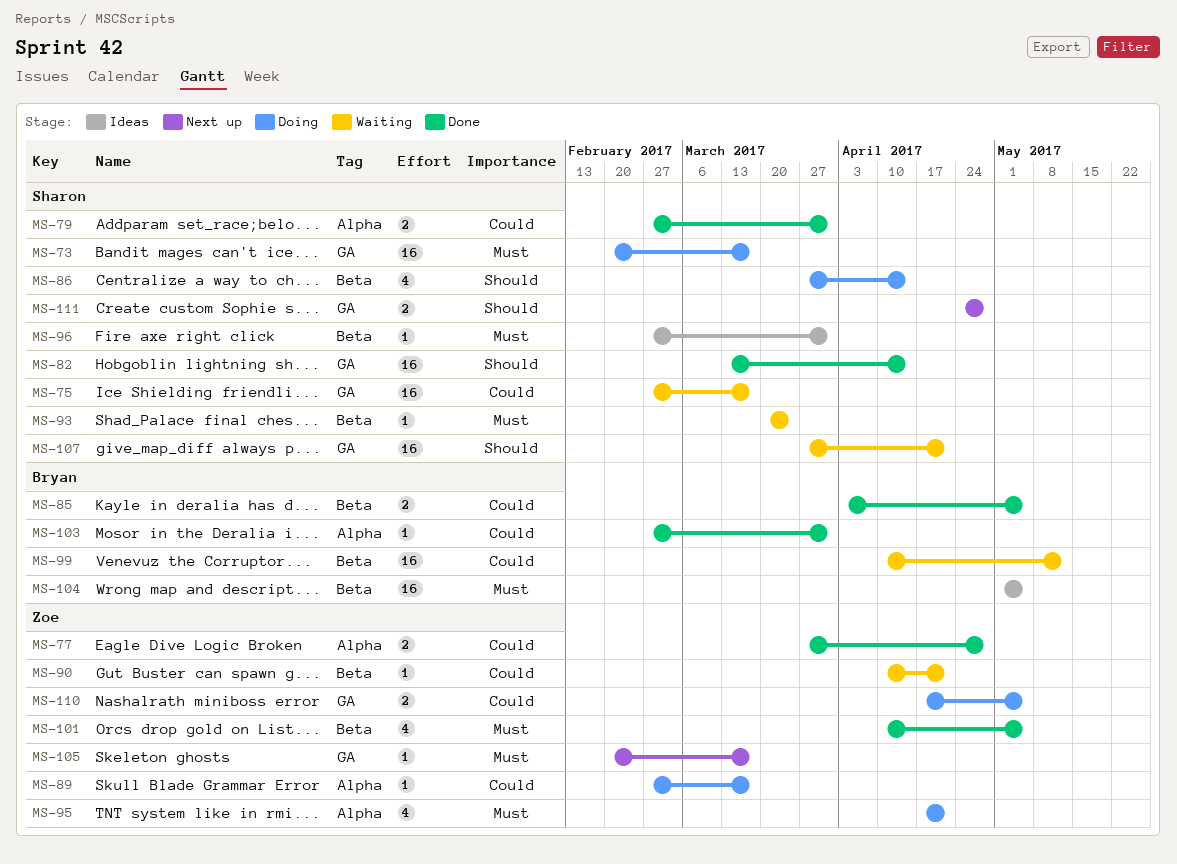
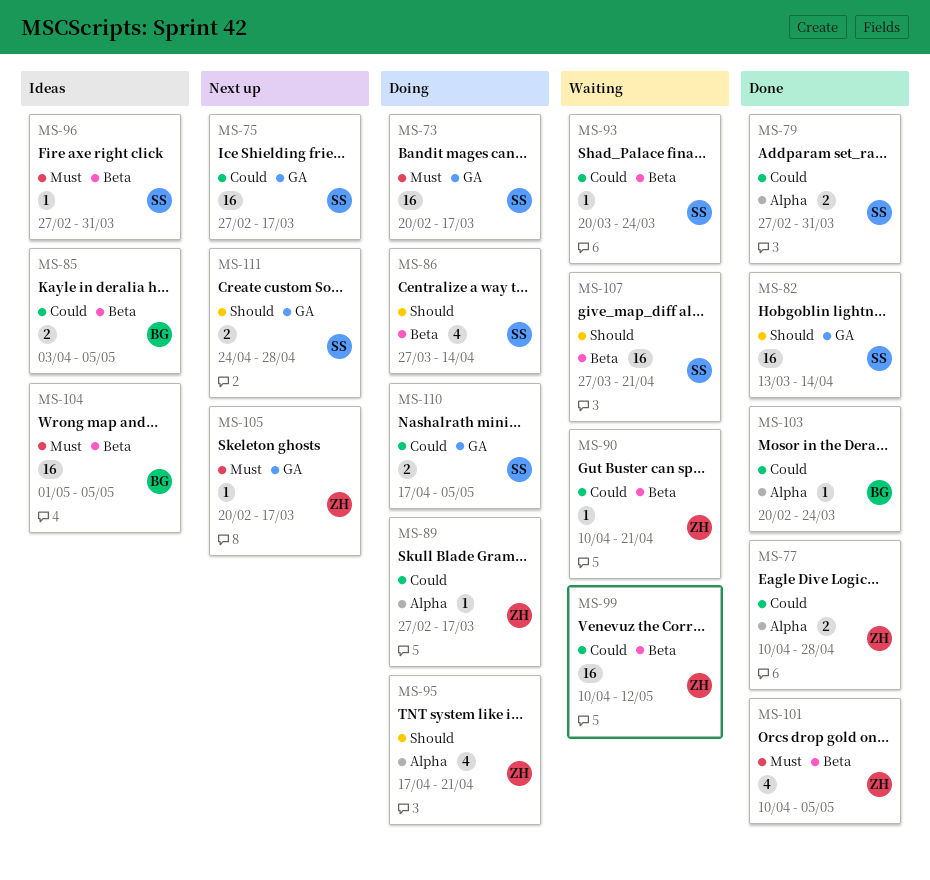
MS-75, status: Waiting -> Next up
MS-77, start: Mar 27 -> Apr 10
MS-85, status: Done -> Ideas
MS-93, priority: Must -> Could
MS-95, priority: Must -> Should
MS-99, owner: Bryan -> Zoe
MS-103, start: Feb 27 -> Feb 20
MS-103, due: Mar 31 -> Mar 24
MS-107, label: GA -> Beta
MS-110, owner: Zoe -> Sharon

